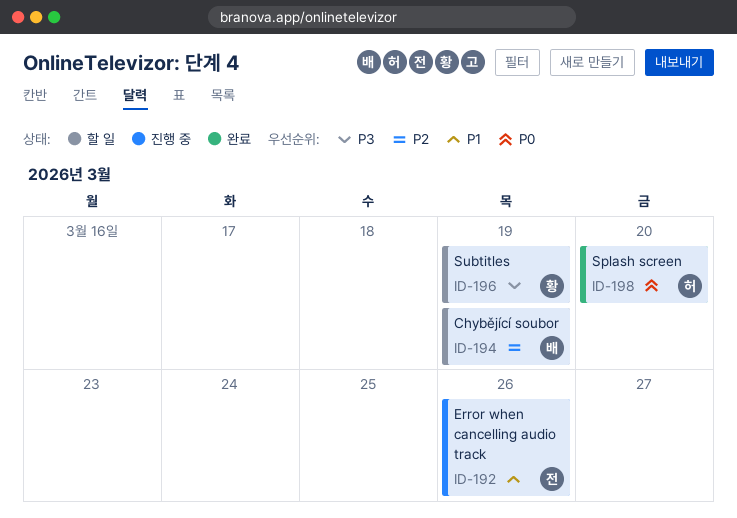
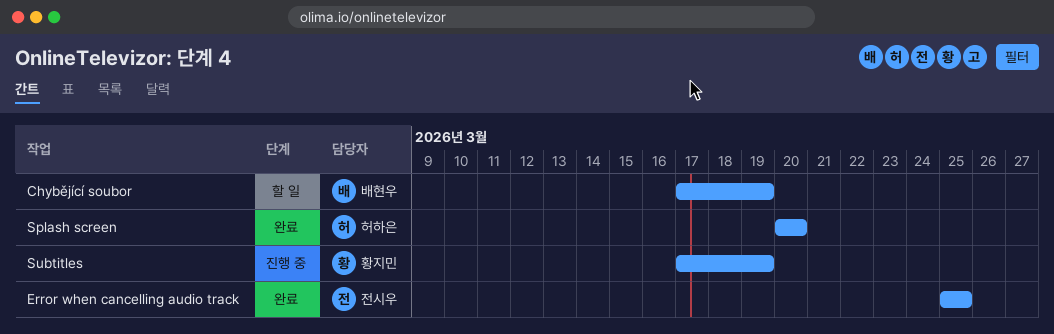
Error when cancelling audio track, status: 진행 중 -> 완료
Error when cancelling audio track, due: Mar 26 -> Mar 25
Subtitles, status: 할 일 -> 진행 중

